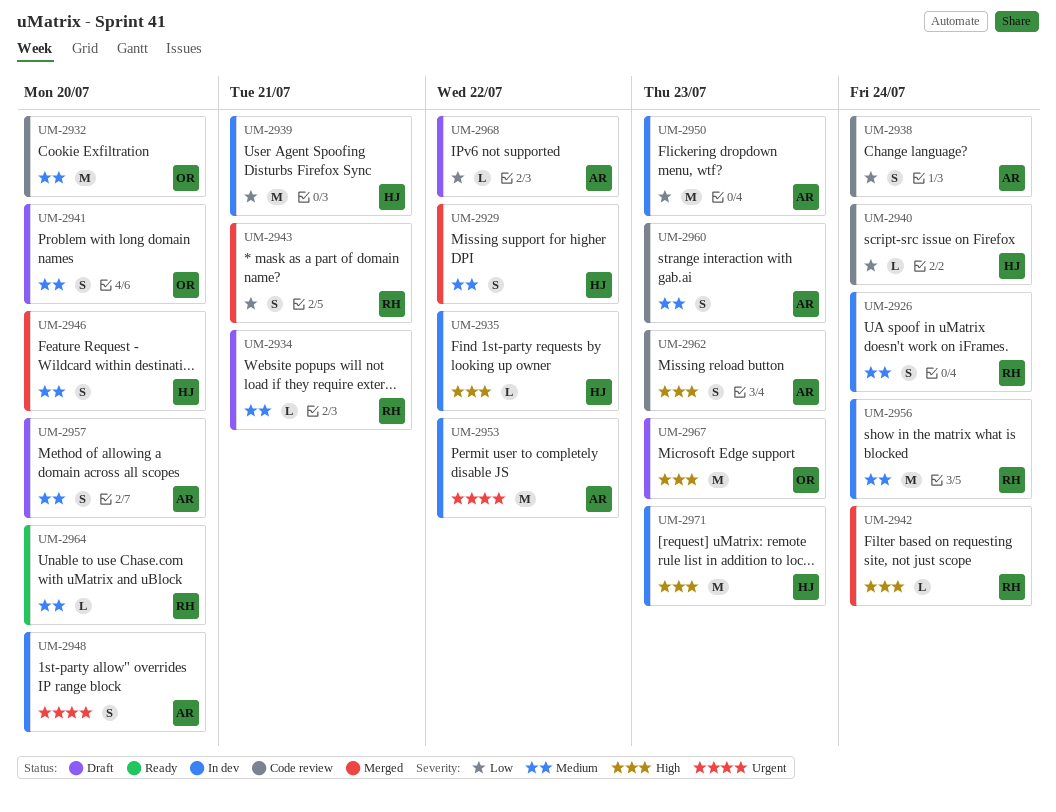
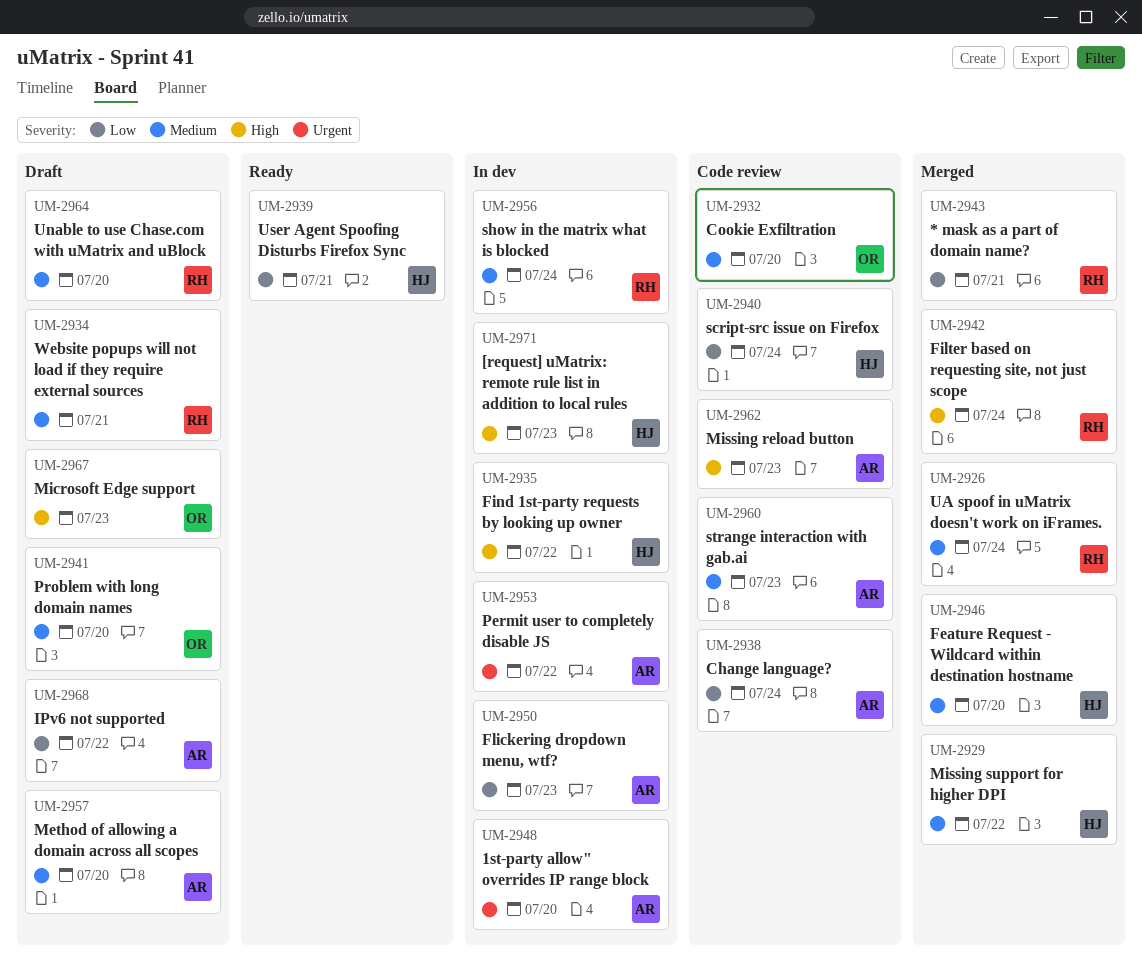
UM-2926, status: In dev -> Merged
UM-2939, status: In dev -> Ready
UM-2964, status: Ready -> Draft

